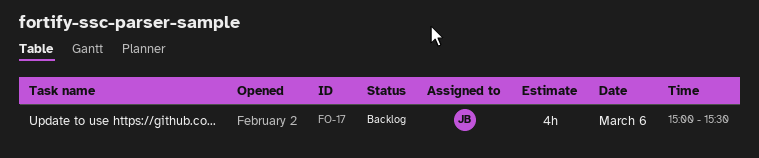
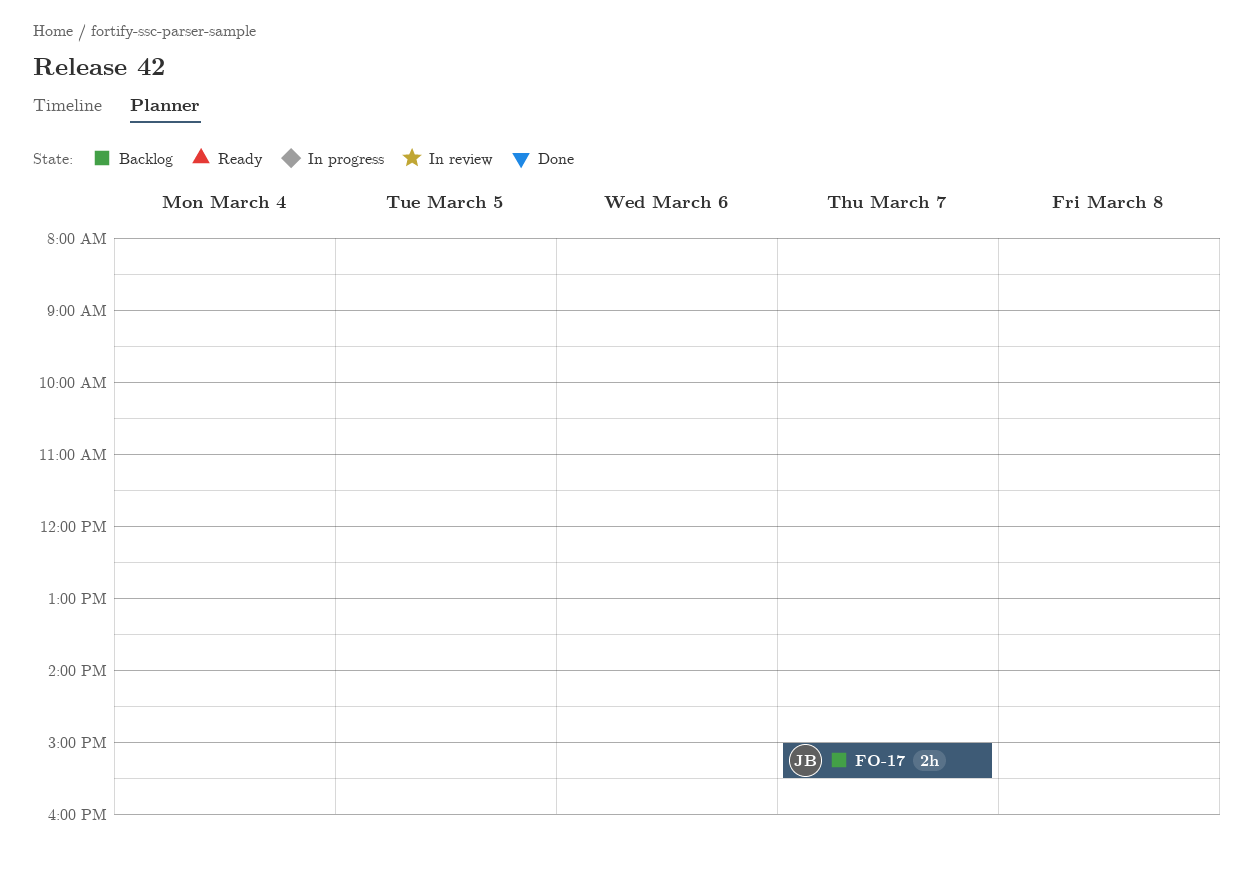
FO-17, estimate: 4h -> 2h
FO-17, day: Mar 6 -> Mar 7

